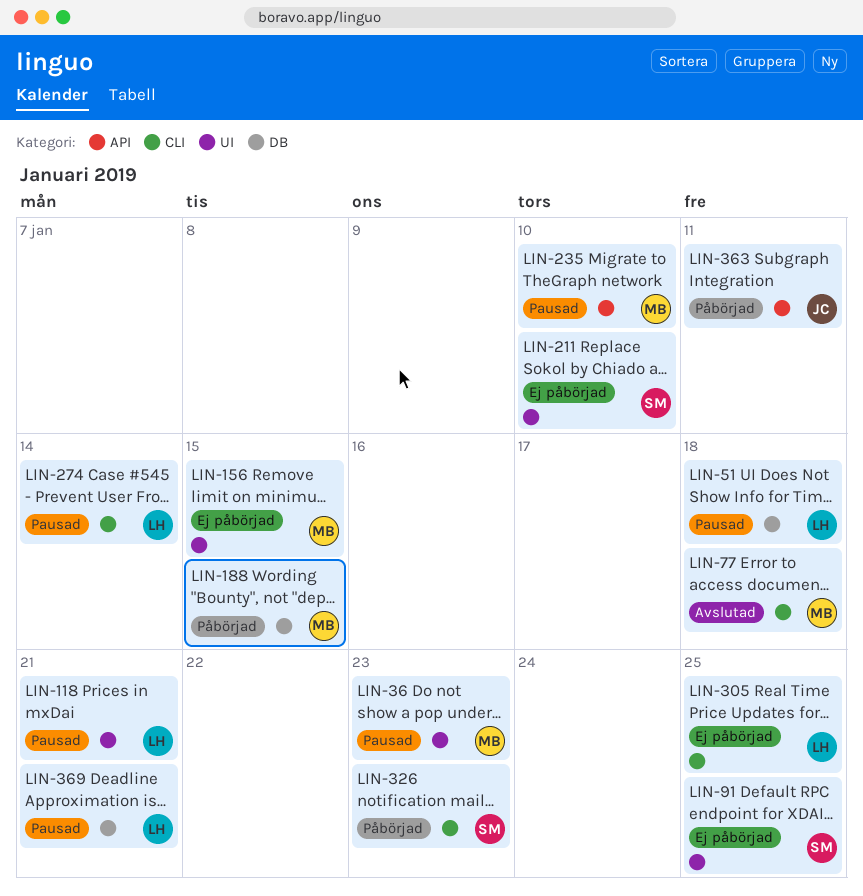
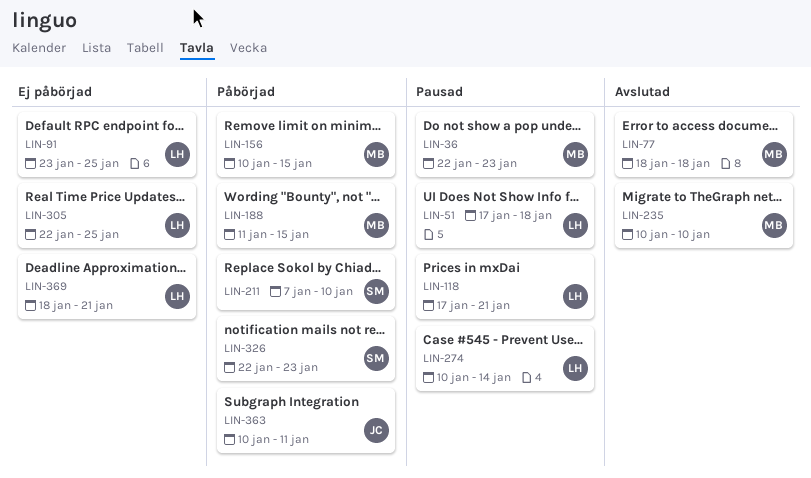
LIN-91, owner: SM -> LH
LIN-156, status: Ej påbörjad -> Påbörjad
LIN-211, status: Ej påbörjad -> Påbörjad
LIN-235, status: Pausad -> Avslutad
LIN-369, status: Pausad -> Ej påbörjad

